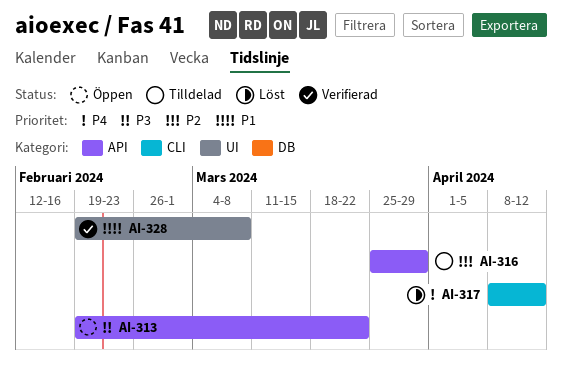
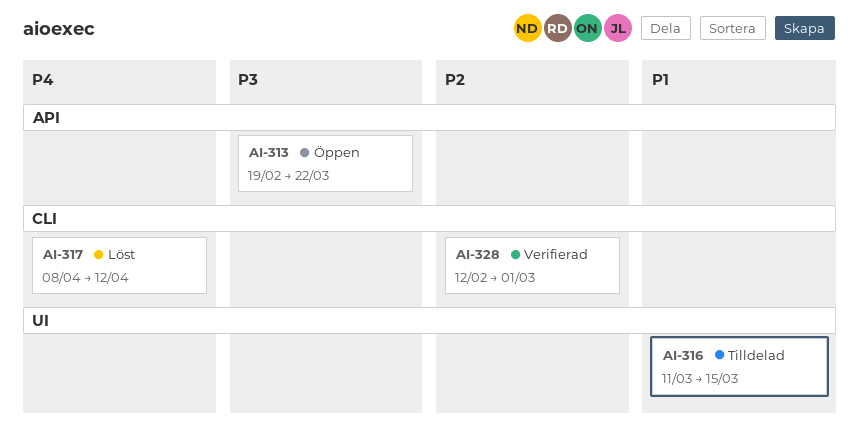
AI-316, priority: P2 -> P1
AI-316, label: API -> UI
AI-316, start: Mar 25 -> Mar 11
AI-316, due: Mar 29 -> Mar 15
AI-328, priority: P1 -> P2
AI-328, label: UI -> CLI
AI-328, start: Feb 19 -> Feb 12
AI-328, due: Mar 8 -> Mar 1

